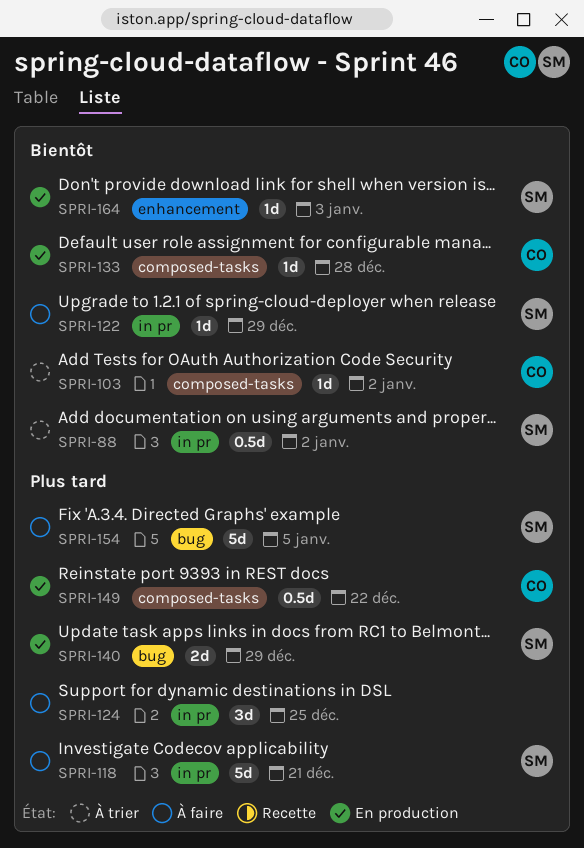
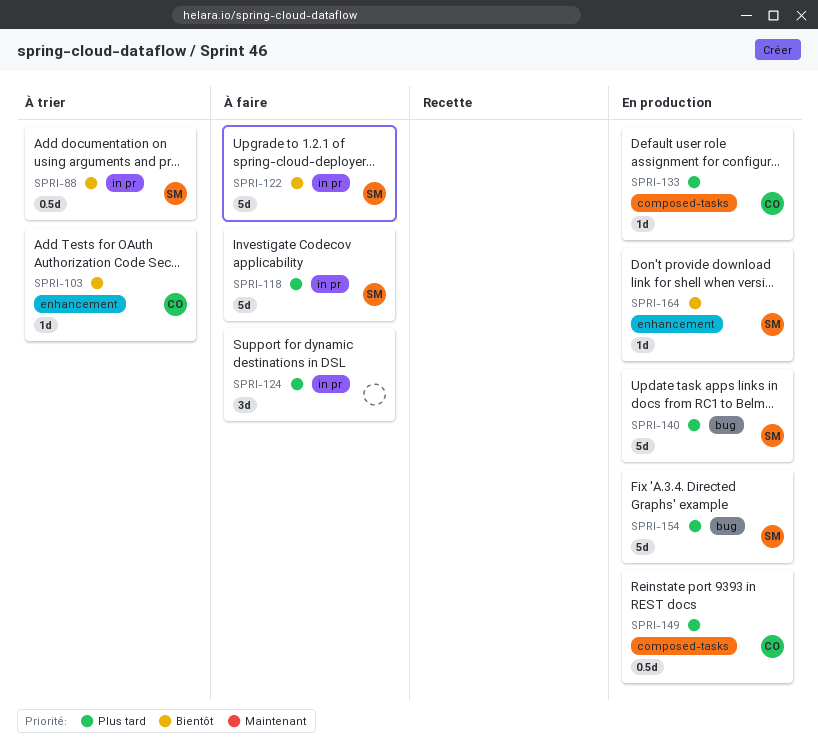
SPRI-103, label: composed-tasks -> enhancement
SPRI-122, estimate: 1d -> 5d
SPRI-133, priority: Bientôt -> Plus tard
SPRI-140, estimate: 2d -> 5d
SPRI-154, status: À faire -> En production

